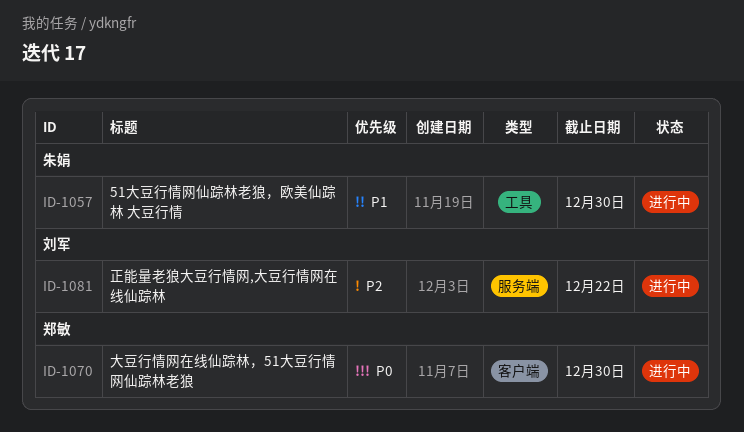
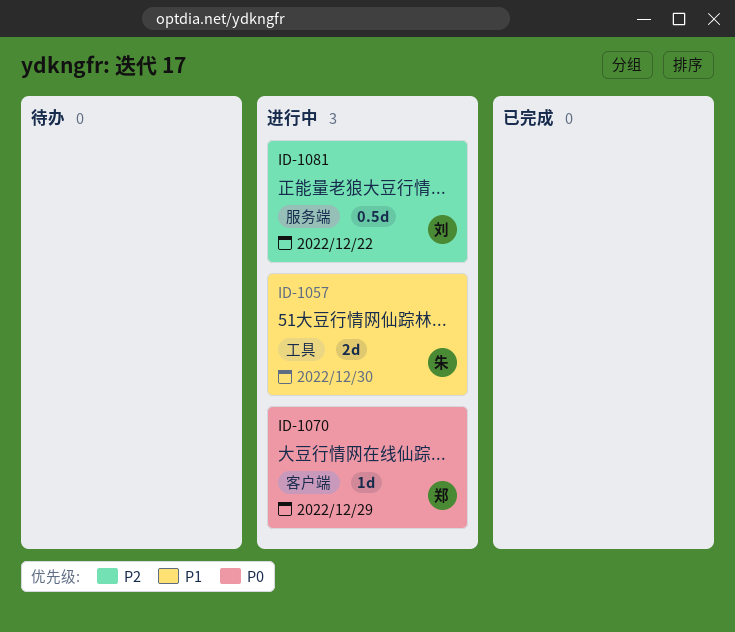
ID-1070, due: Dec 30 -> Dec 29

